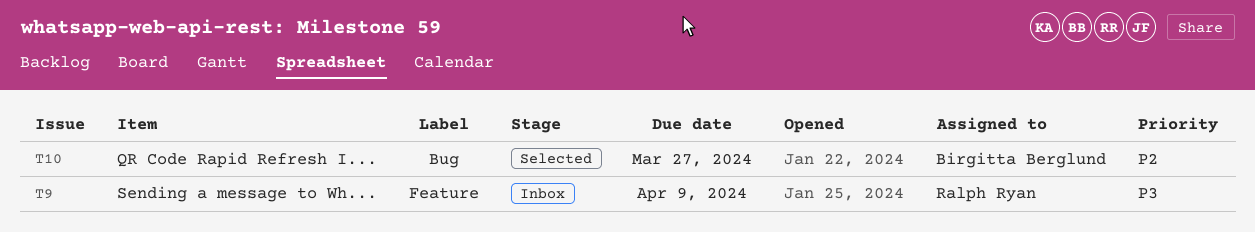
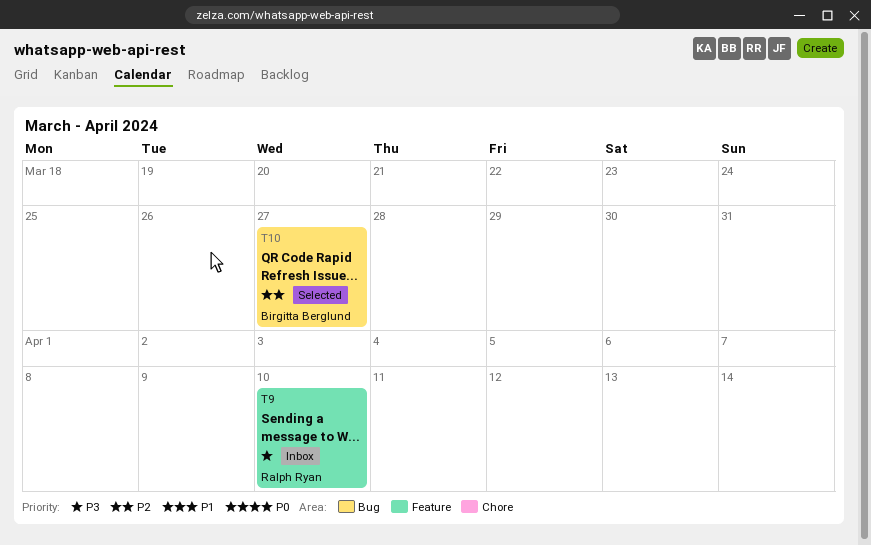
T9, due: Apr 9 -> Apr 10

